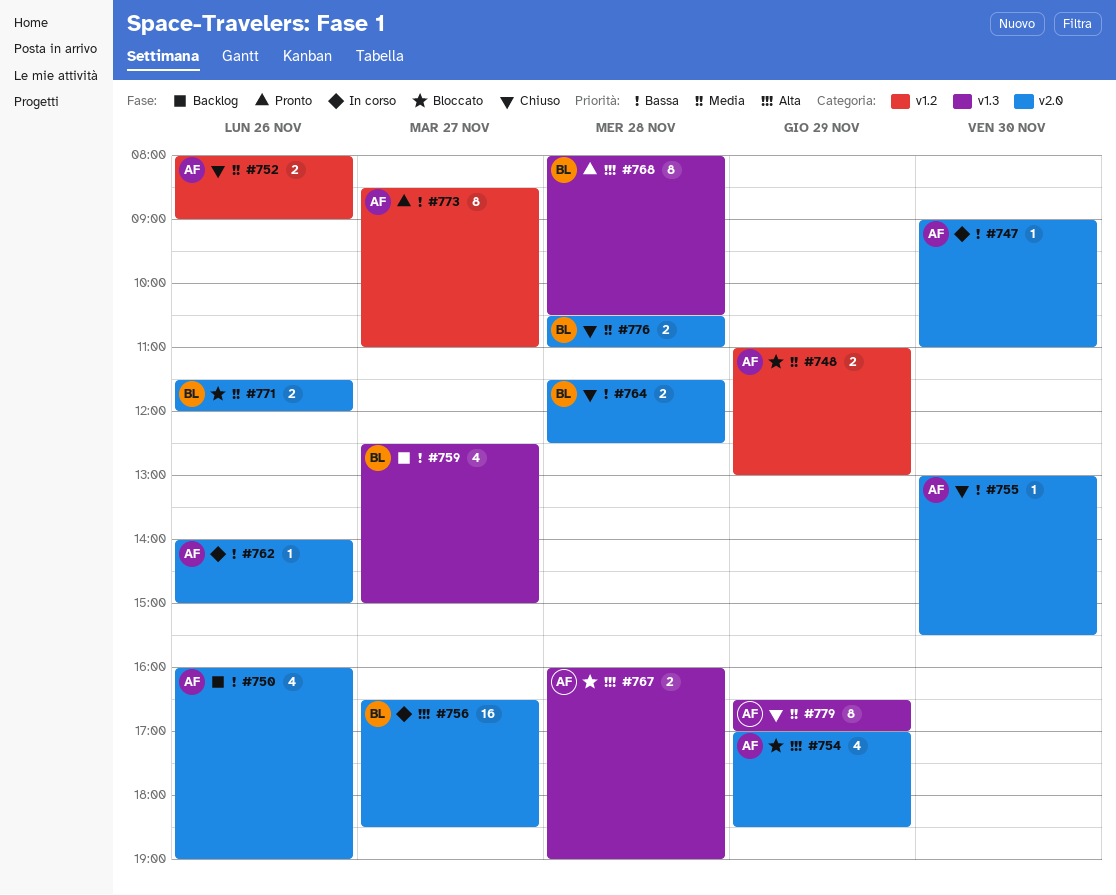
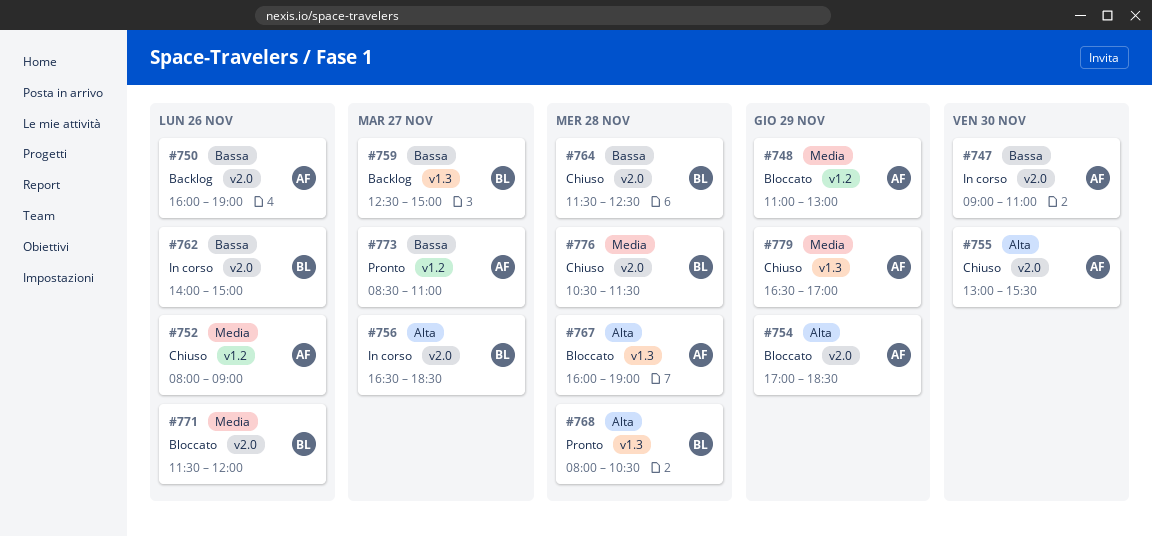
#755, priority: Bassa -> Alta
#762, owner: AF -> BL
#776, ends: 11:00 -> 11:30

